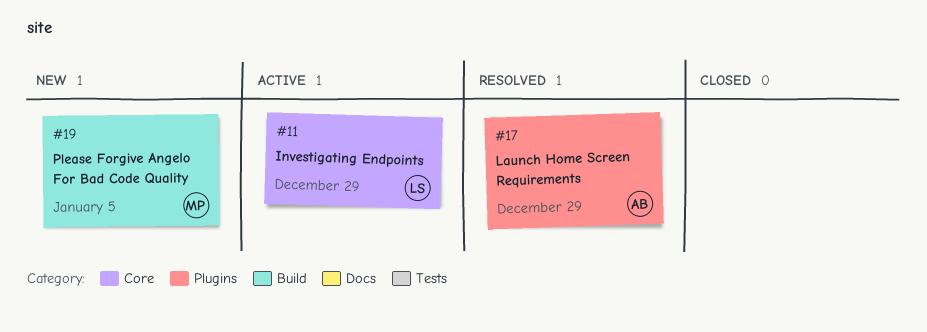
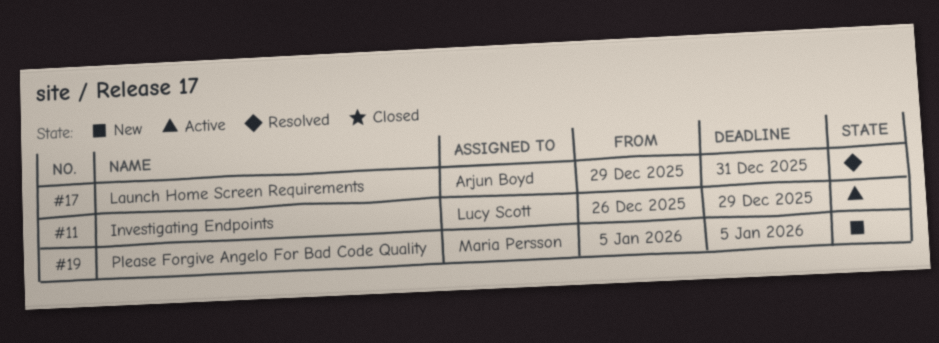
#17, due: Dec 29 -> Dec 31

